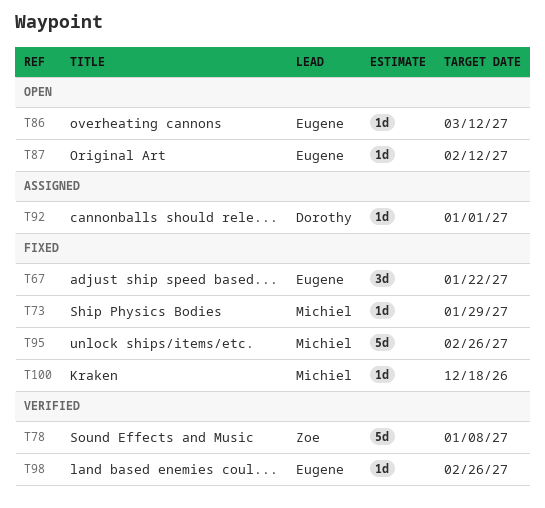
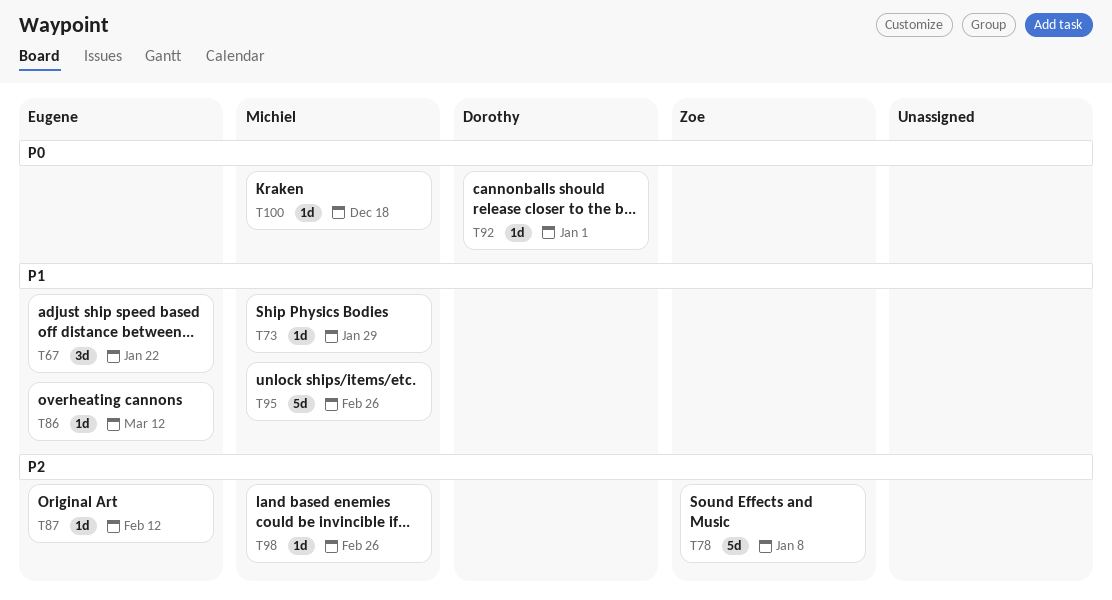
T98, owner: Eugene -> Michiel

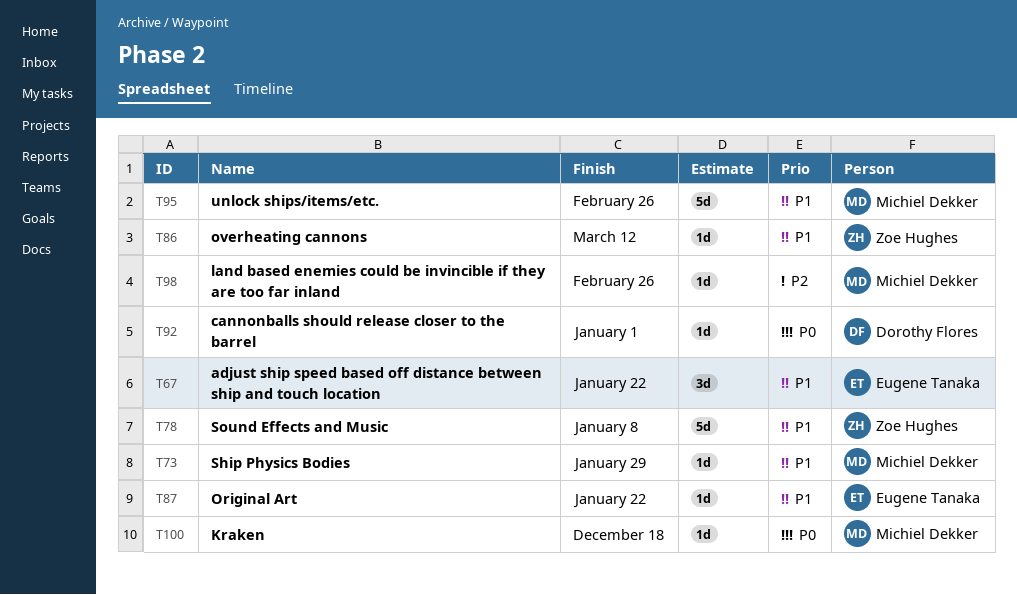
T78, priority: P2 -> P1
T86, owner: Eugene Tanaka -> Zoe Hughes
T87, priority: P2 -> P1
T87, due: Feb 12 -> Jan 22

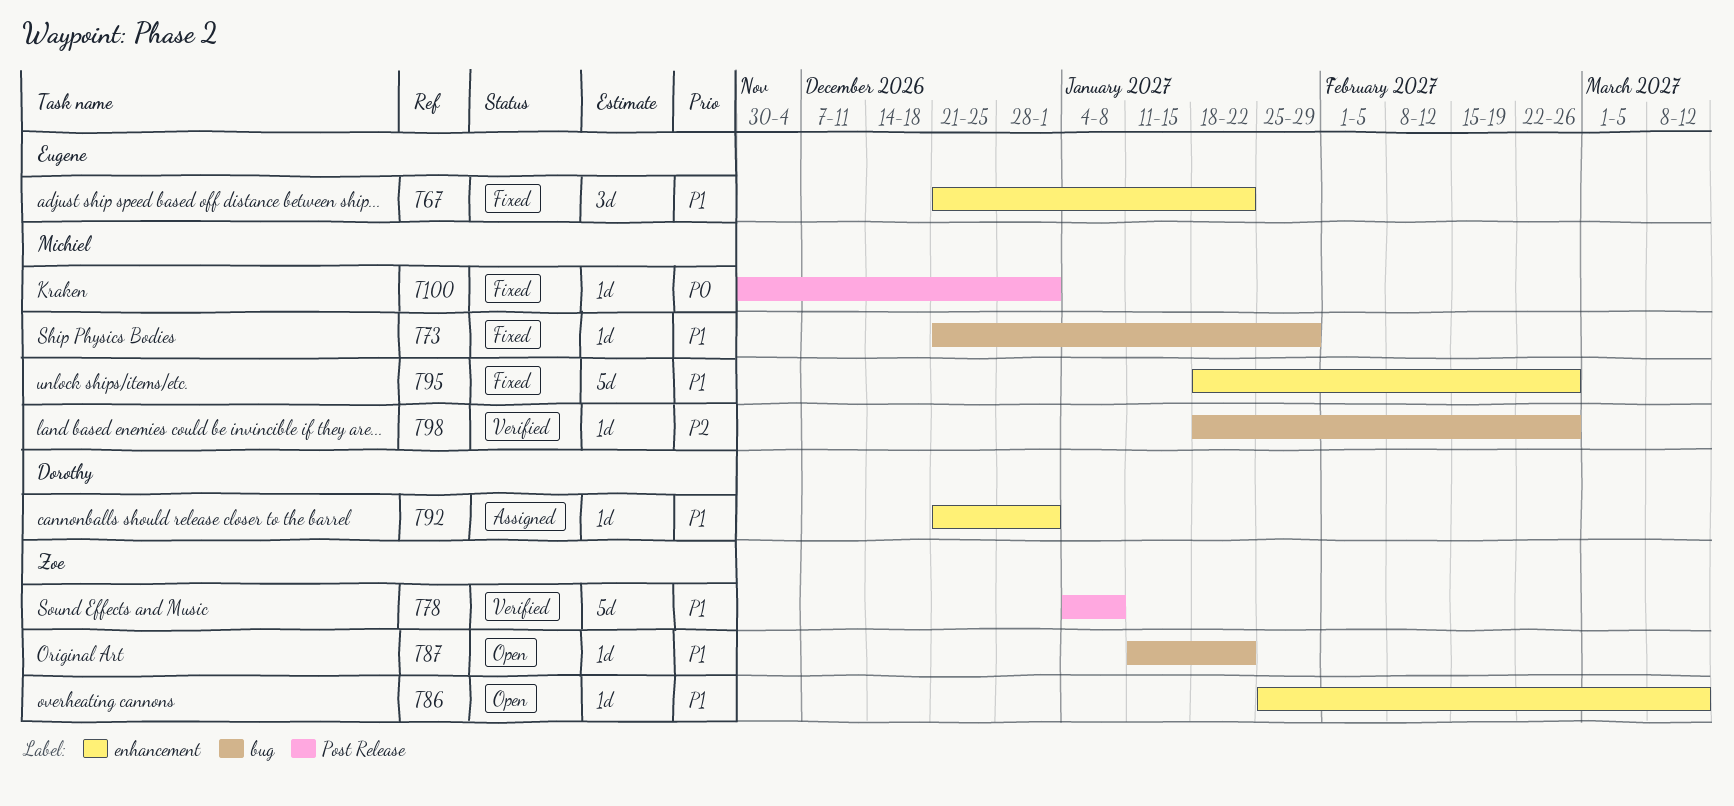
T87, owner: Eugene Tanaka -> Zoe Hughes
T92, priority: P0 -> P1
T100, due: Dec 18 -> Jan 1

